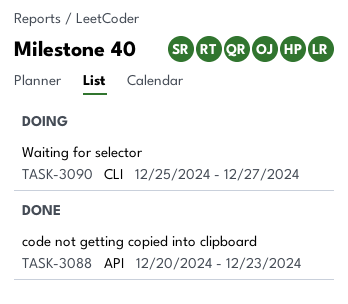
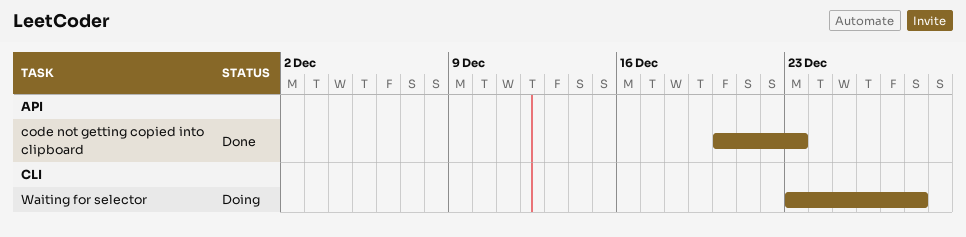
Waiting for selector, start: Dec 25 -> Dec 23
Waiting for selector, due: Dec 27 -> Dec 28

